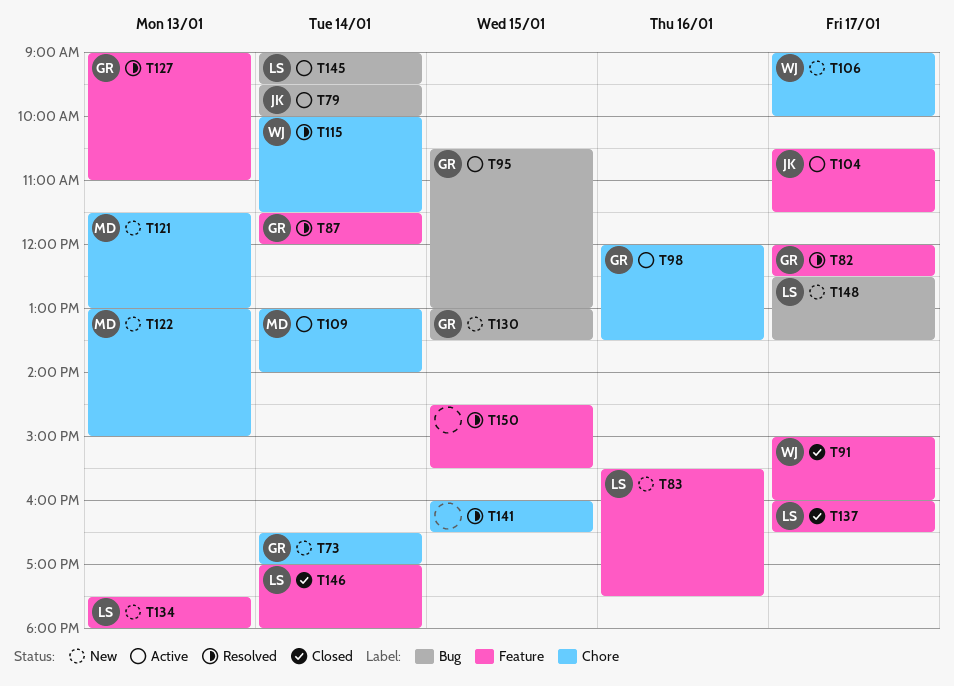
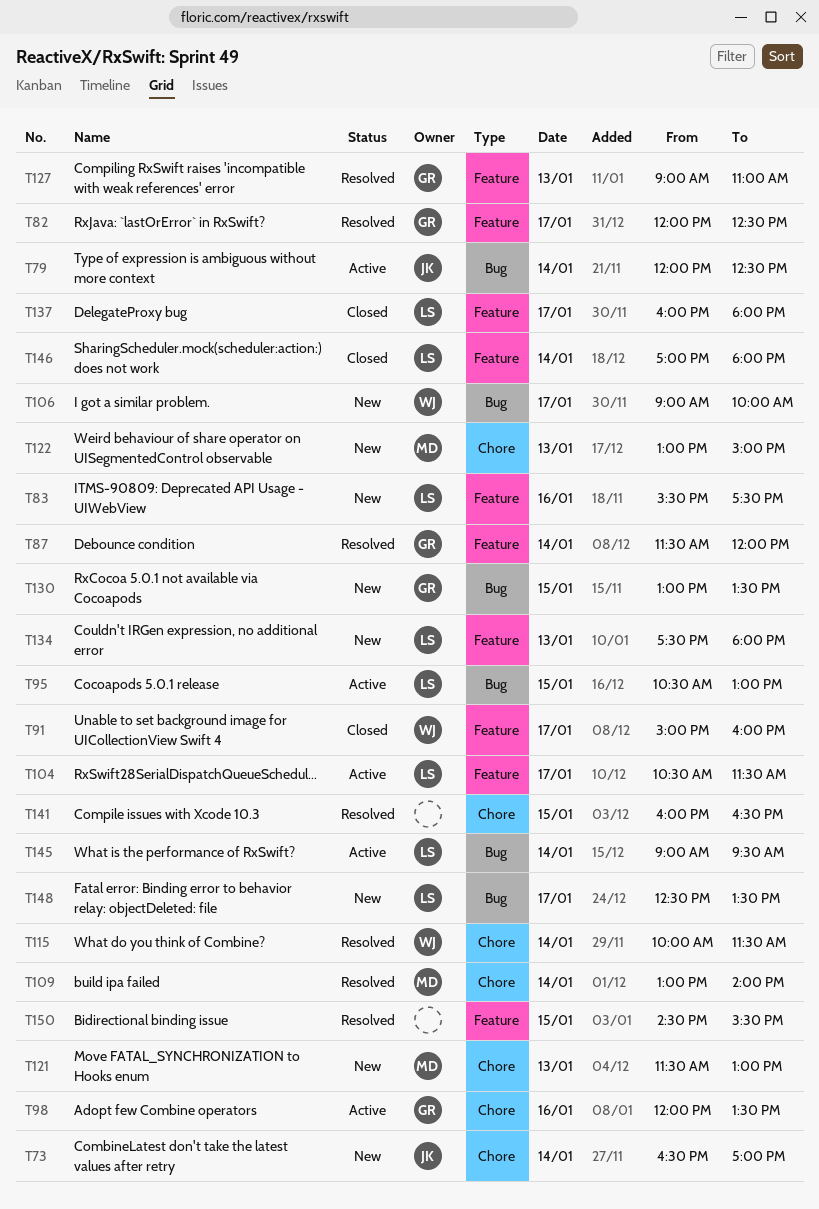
T73, owner: GR -> JK
T79, begins: 09:30 -> 12:00
T79, ends: 10:00 -> 12:30
T95, owner: GR -> LS
T104, owner: JK -> LS
T106, label: Chore -> Bug
T109, status: Active -> Resolved
T137, ends: 16:30 -> 18:00

